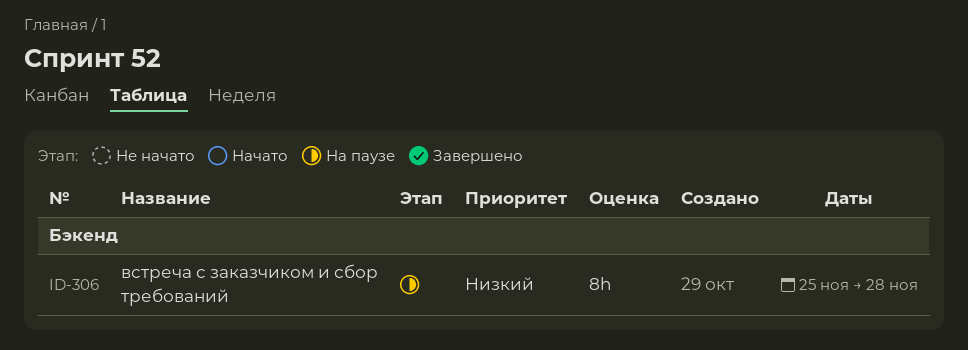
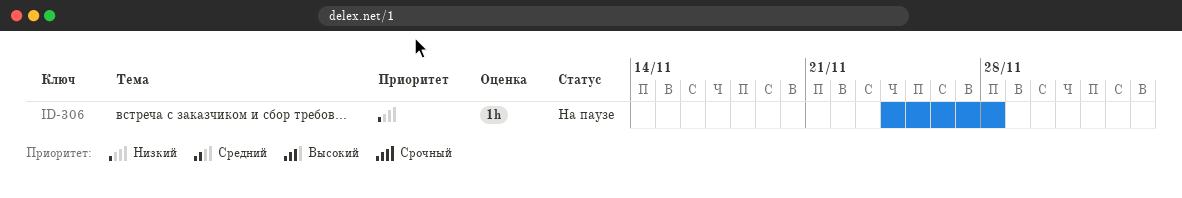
ID-306, estimate: 8h -> 1h
ID-306, start: Nov 25 -> Nov 24

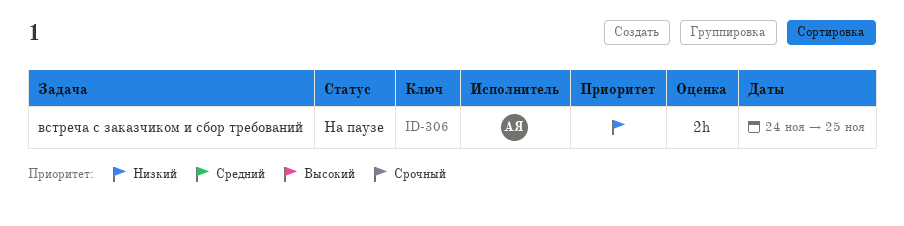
ID-306, estimate: 1h -> 2h
ID-306, due: Nov 28 -> Nov 25

